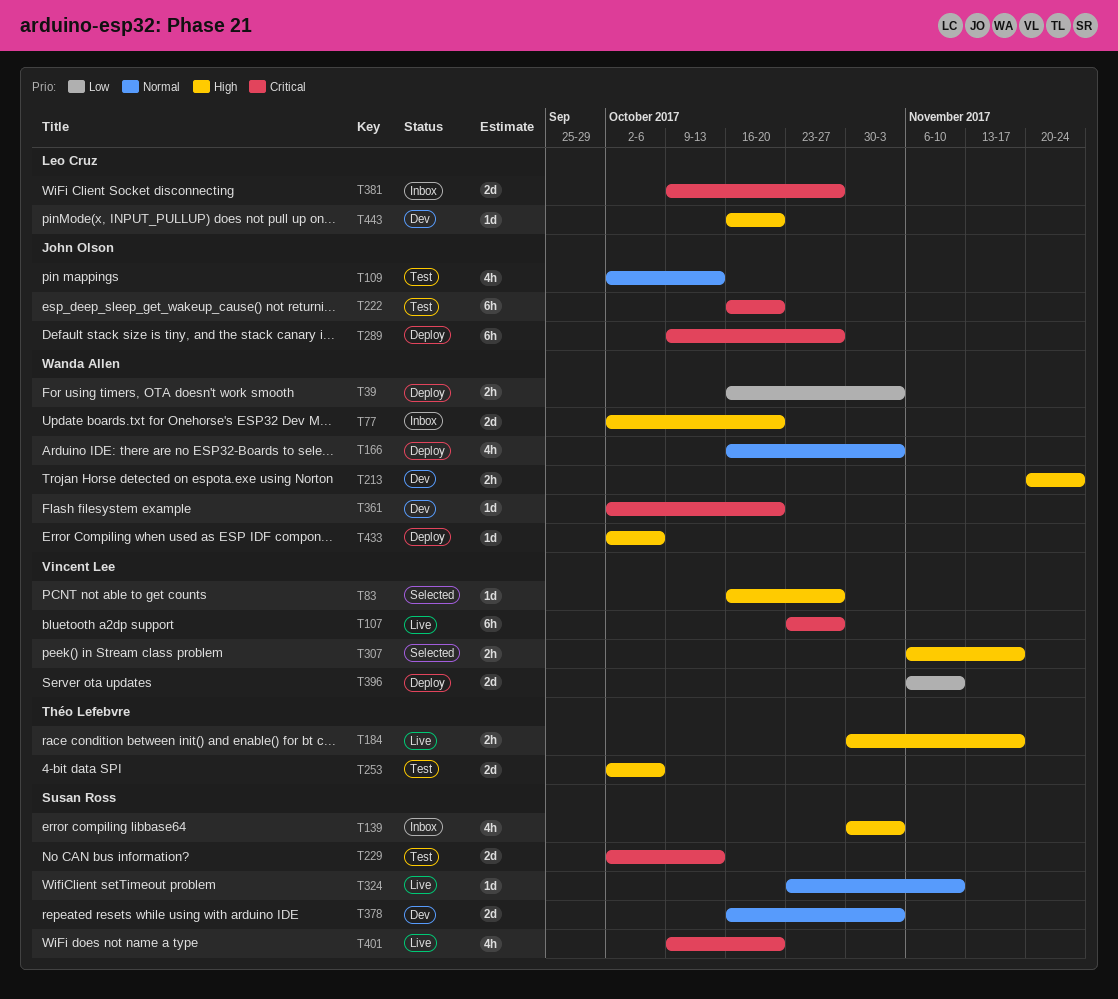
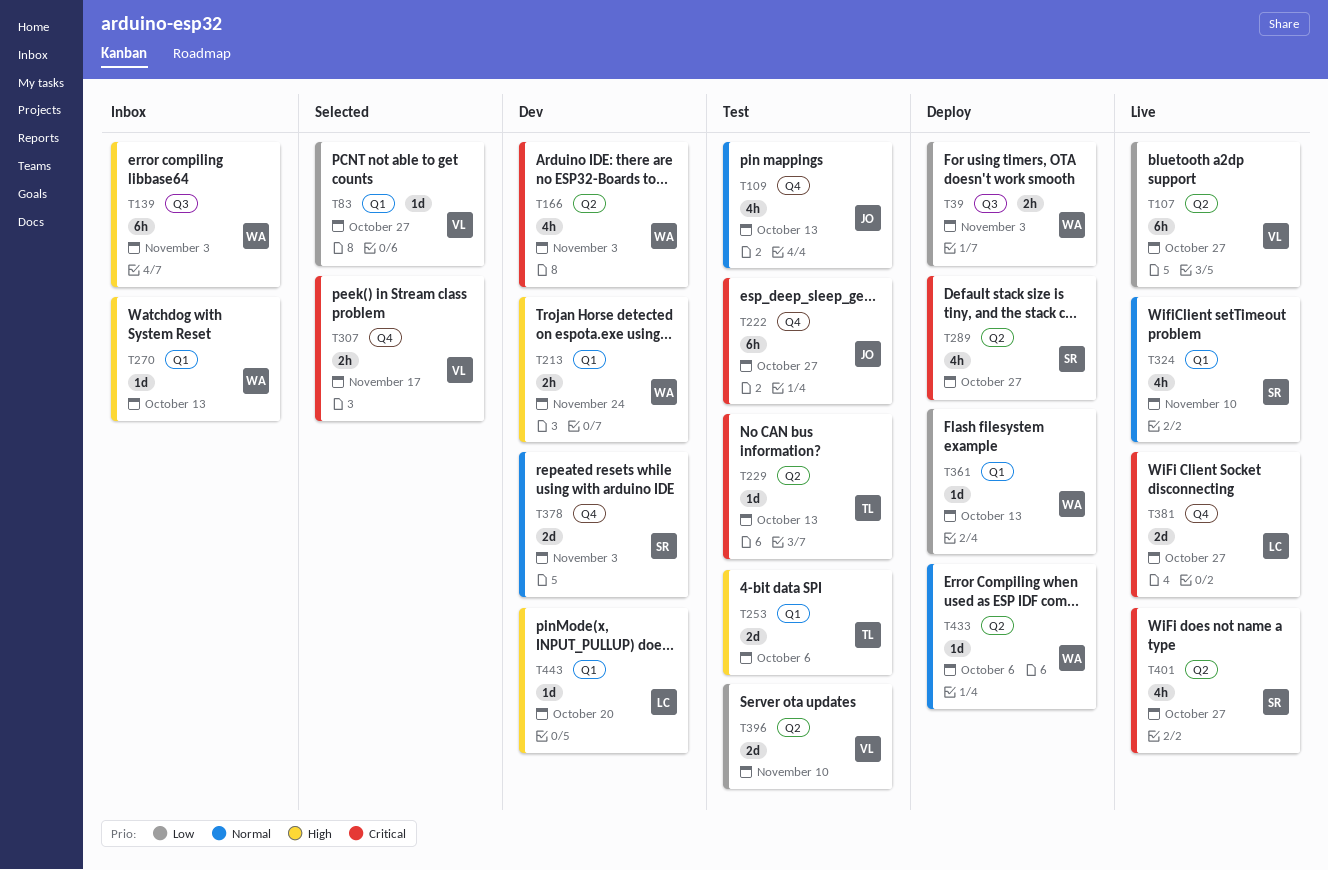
T77: present -> none
T83, priority: High -> Low
T107, priority: Critical -> Low
T139, owner: Susan Ross -> Wanda Allen
T139, estimate: 4h -> 6h
T166, status: Deploy -> Dev
T166, priority: Normal -> Critical
T184: present -> none
T222, due: Oct 20 -> Oct 27
T229, owner: Susan Ross -> Théo Lefebvre
T229, estimate: 2d -> 1d
T270: none -> present
T289, owner: John Olson -> Susan Ross
T289, estimate: 6h -> 4h
T307, priority: High -> Critical
T324, estimate: 1d -> 4h
T361, status: Dev -> Deploy
T361, priority: Critical -> Low
T361, due: Oct 20 -> Oct 13
T381, status: Inbox -> Live
T396, status: Deploy -> Test
T401, due: Oct 20 -> Oct 27
T433, priority: High -> Normal

